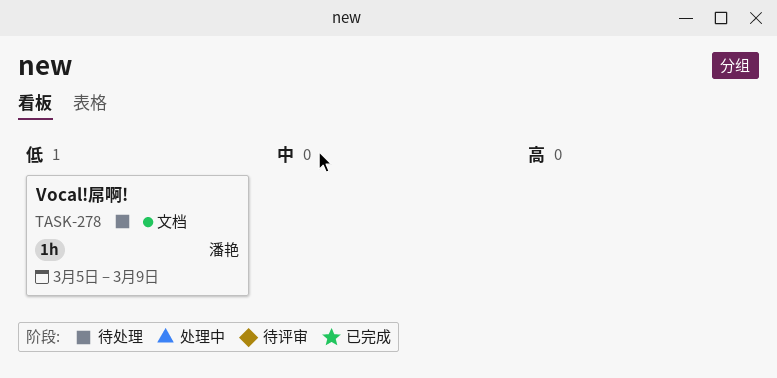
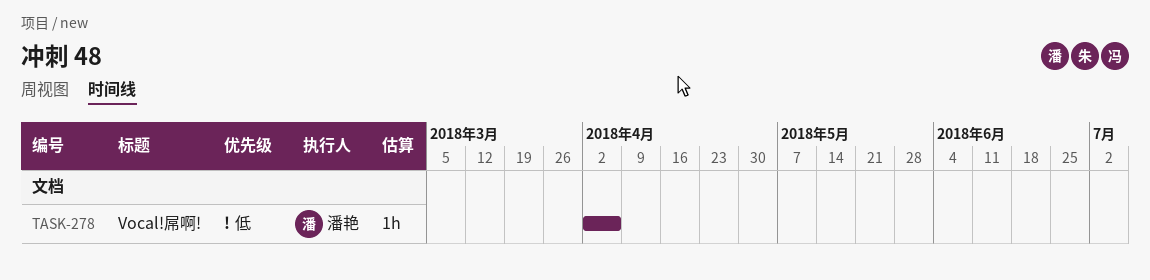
TASK-278, start: Mar 5 -> Apr 2
TASK-278, due: Mar 9 -> Apr 6

